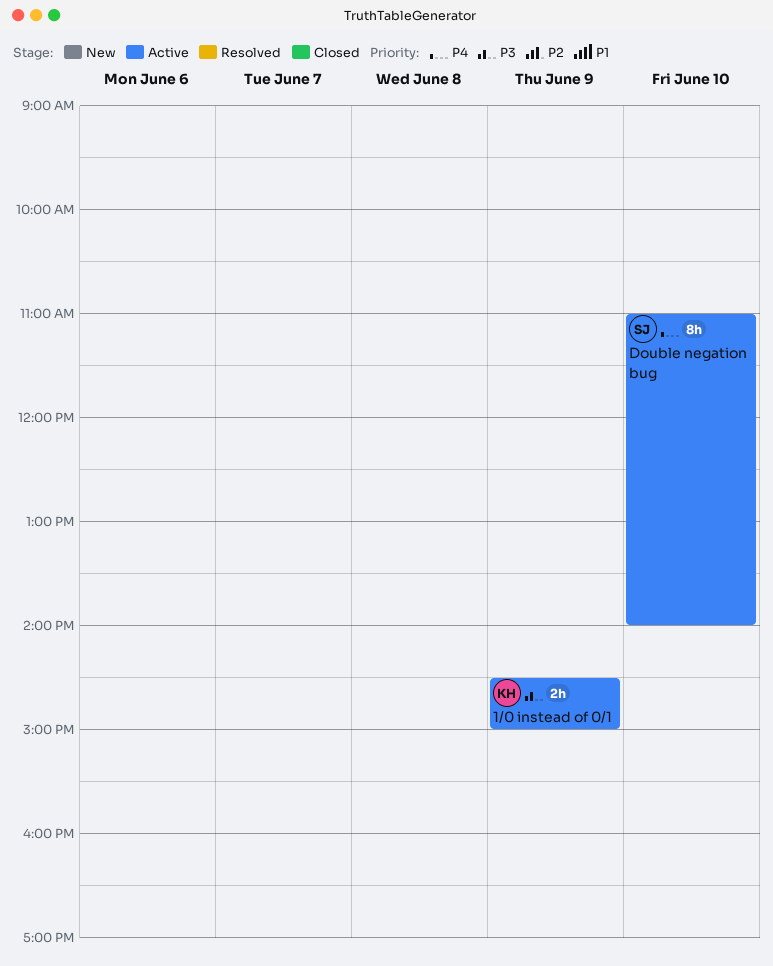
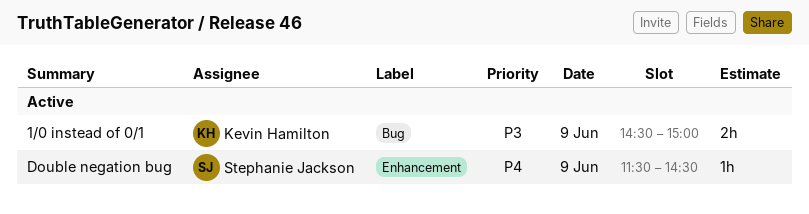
Double negation bug, estimate: 8h -> 1h
Double negation bug, day: Jun 10 -> Jun 9
Double negation bug, begins: 11:00 -> 11:30
Double negation bug, ends: 14:00 -> 14:30

